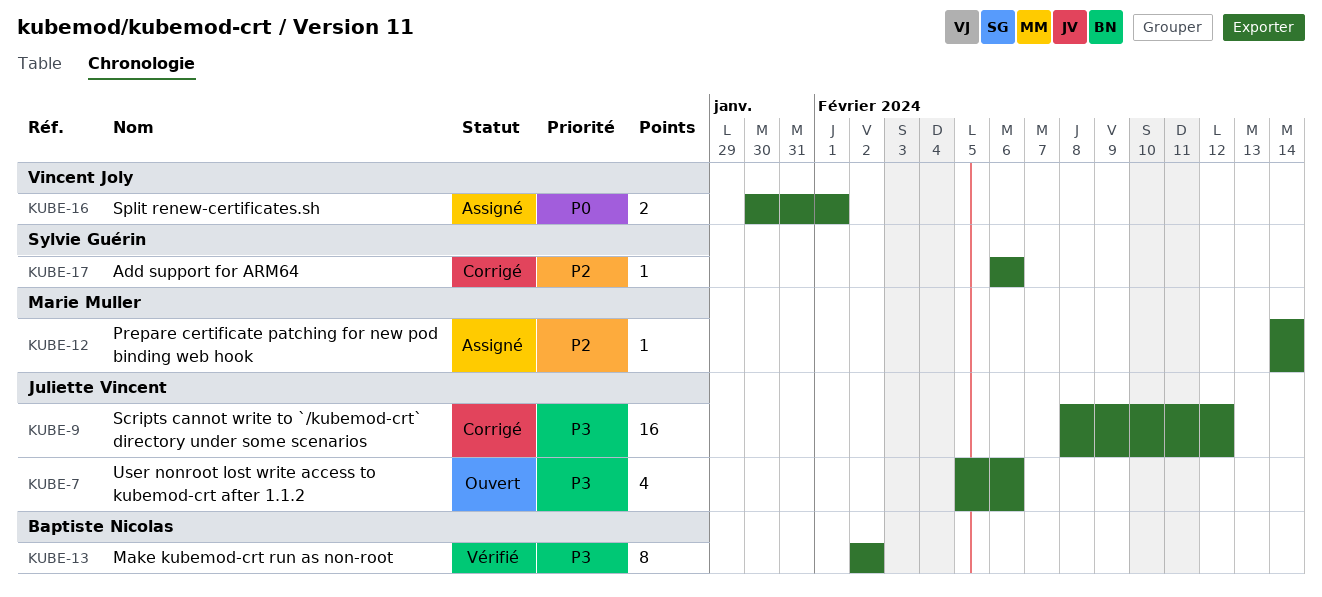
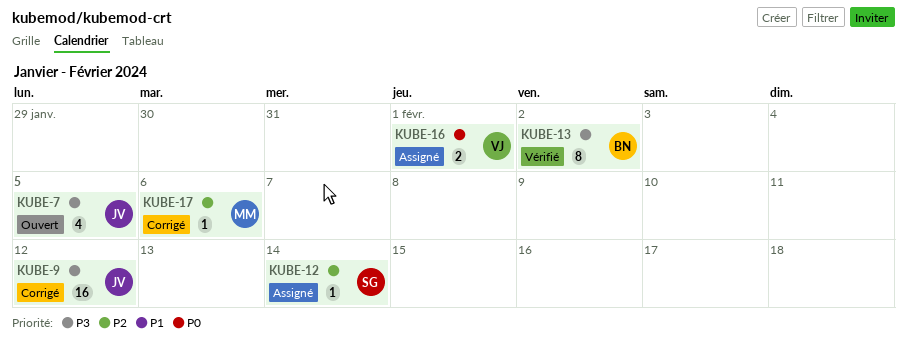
KUBE-7, due: Feb 6 -> Feb 5
KUBE-12, owner: Marie Muller -> Sylvie Guérin
KUBE-17, owner: Sylvie Guérin -> Marie Muller

